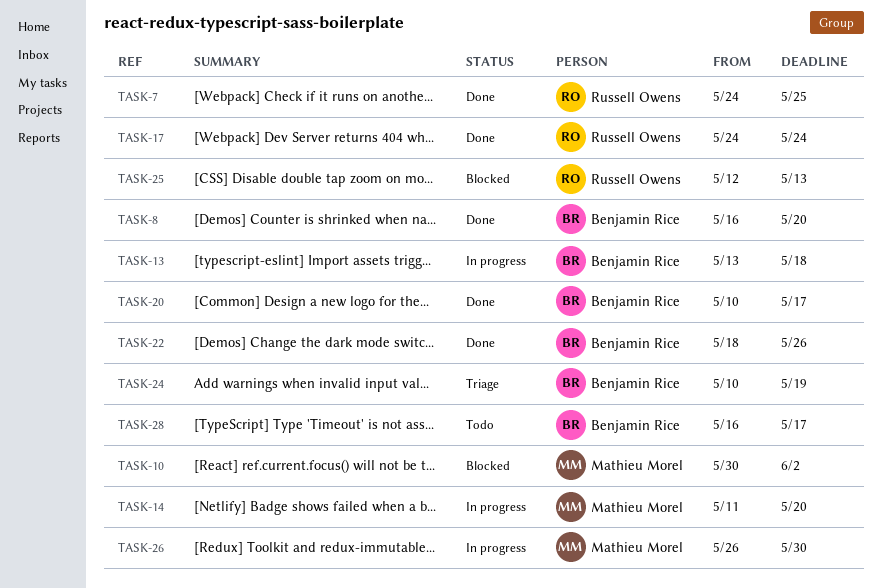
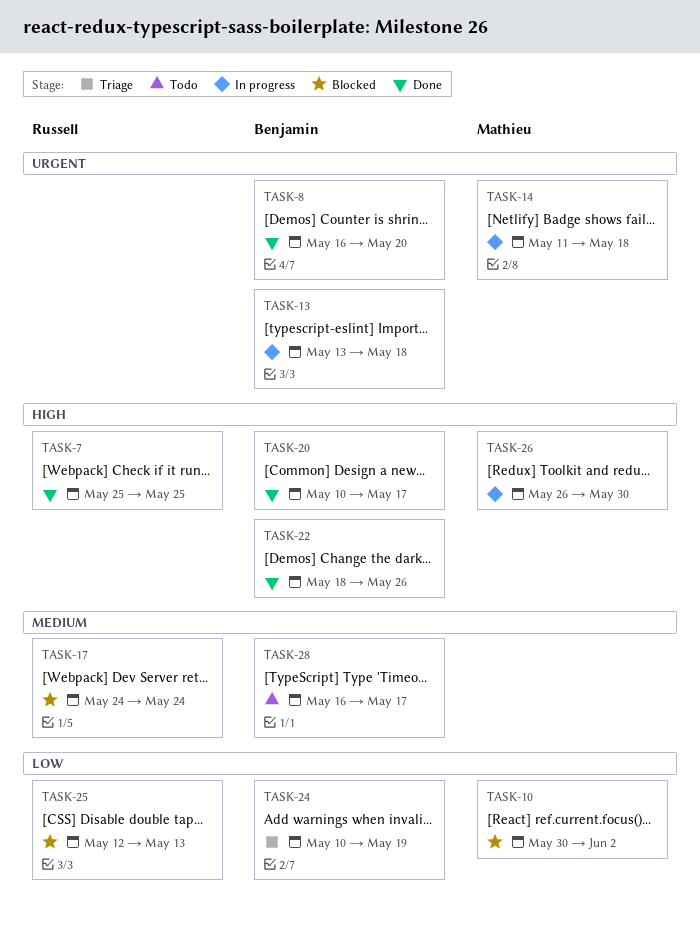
TASK-7, start: May 24 -> May 25
TASK-14, due: May 20 -> May 18
TASK-17, status: Done -> Blocked

